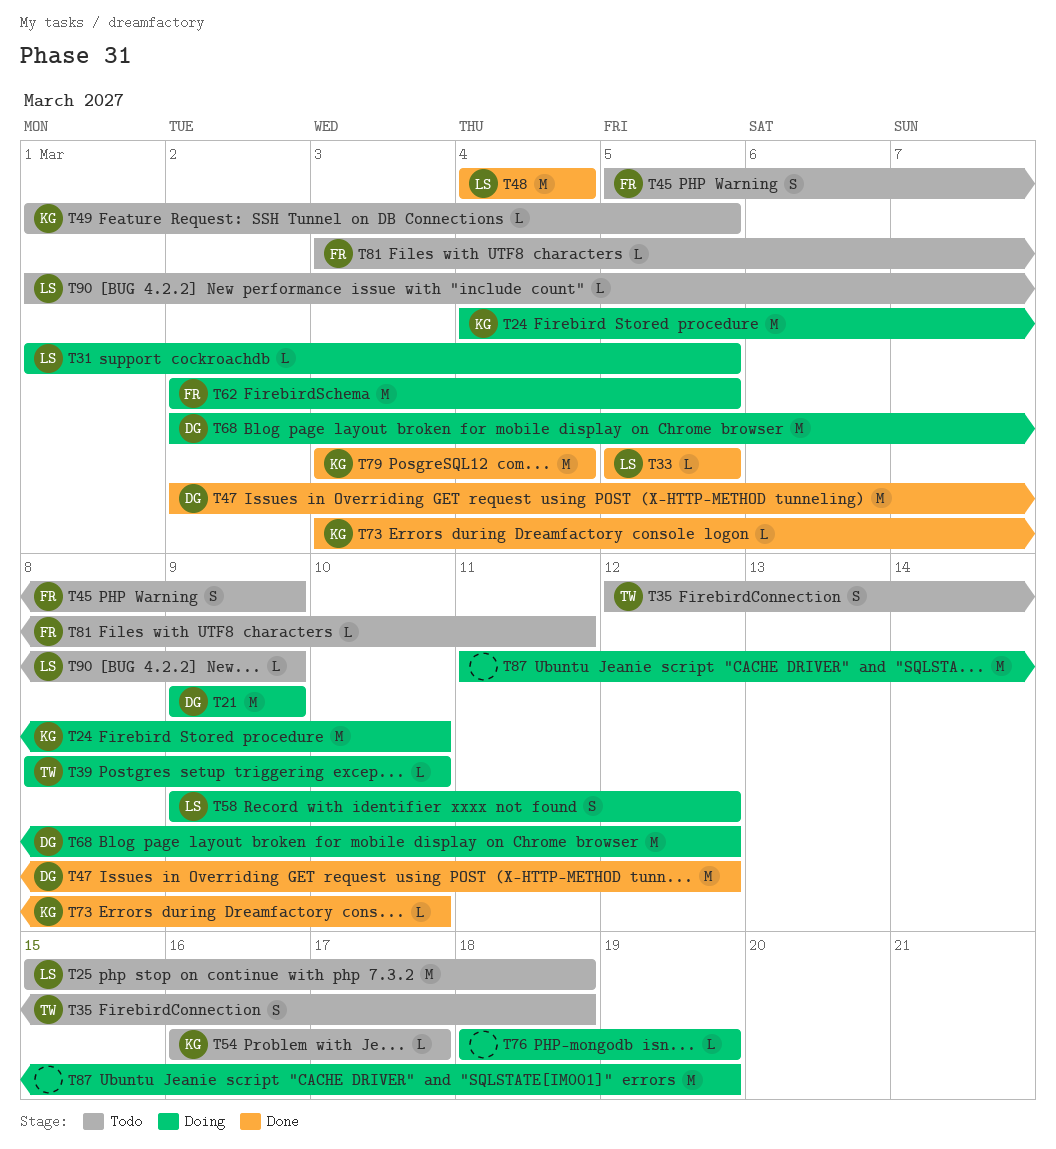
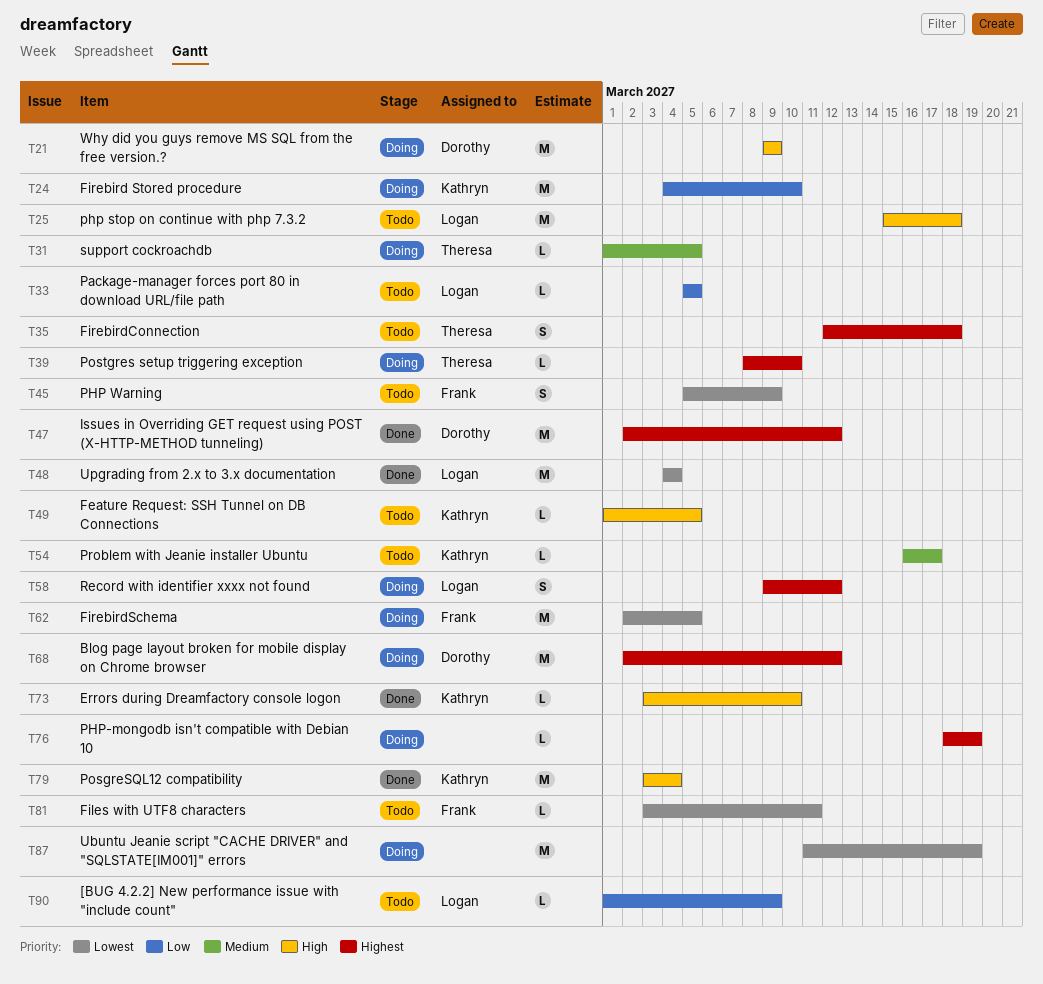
T31, owner: Logan -> Theresa
T33, status: Done -> Todo

